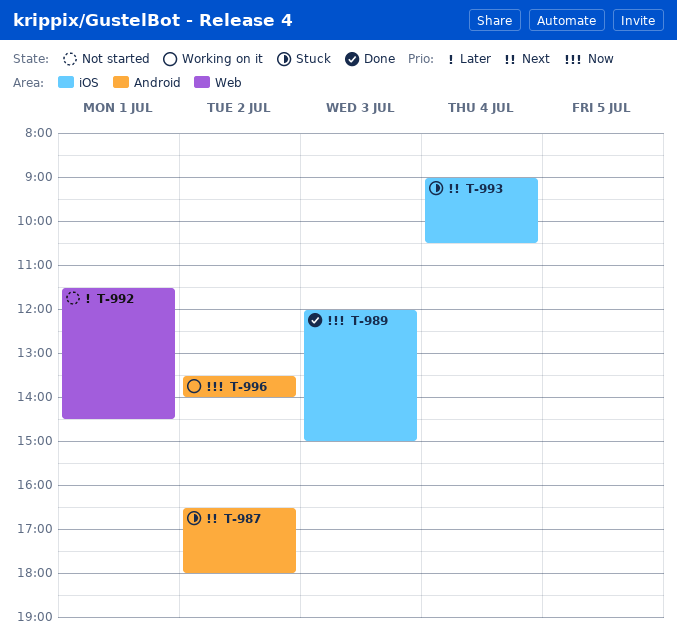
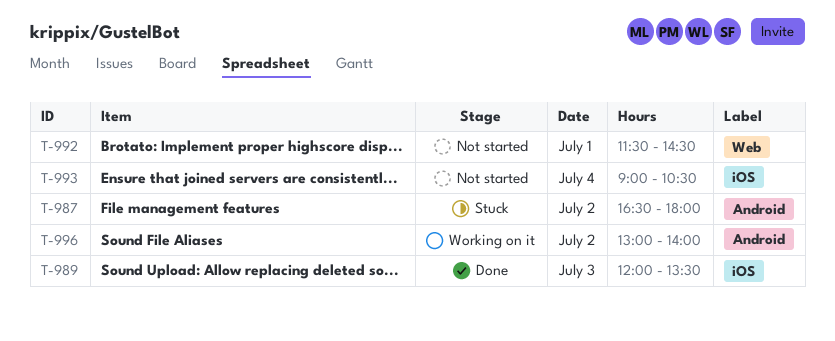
T-989, ends: 15:00 -> 13:30
T-993, status: Stuck -> Not started
T-996, begins: 13:30 -> 13:00

